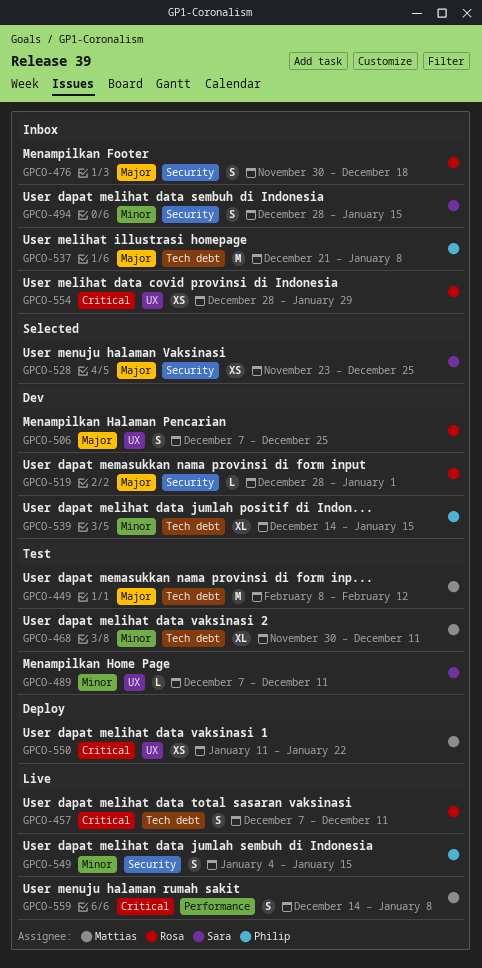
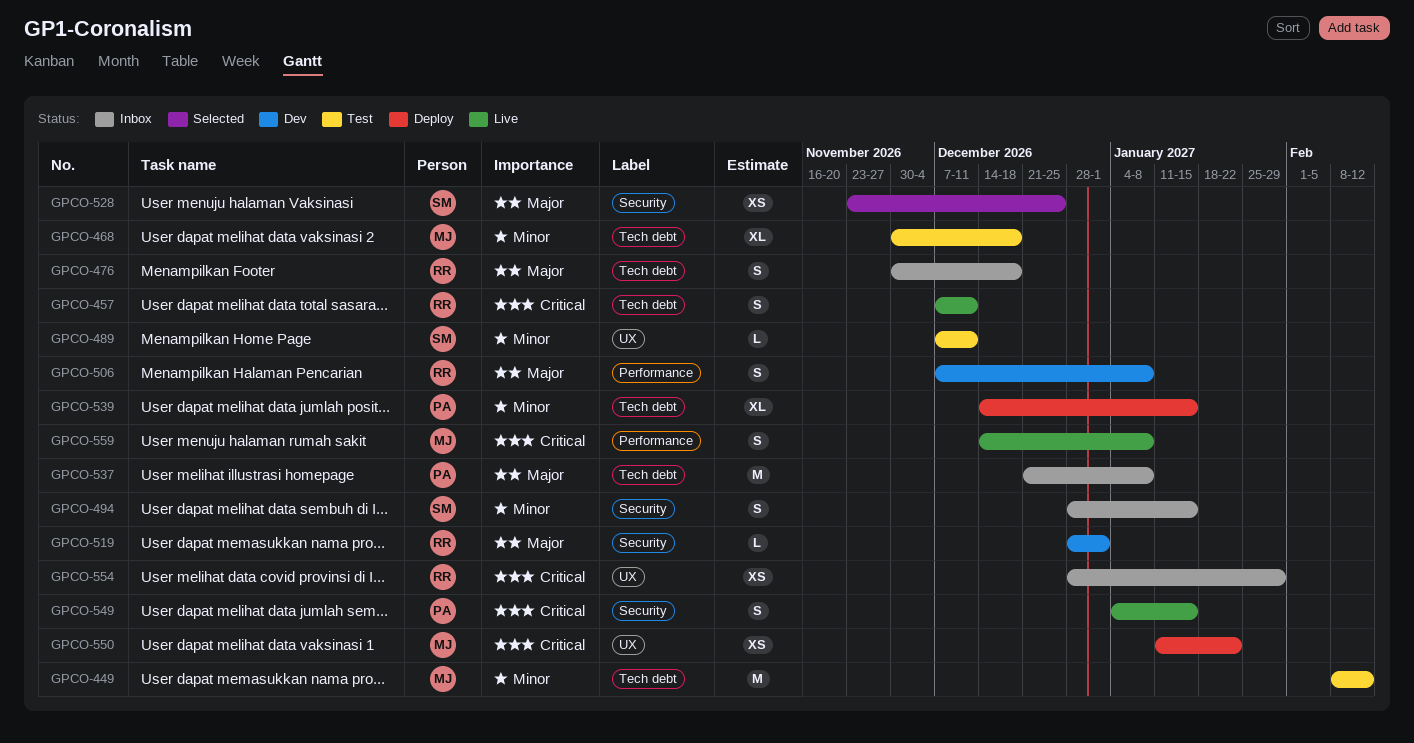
GPCO-449, priority: Major -> Minor
GPCO-468, due: Dec 11 -> Dec 18
GPCO-476, label: Security -> Tech debt
GPCO-506, label: UX -> Performance
GPCO-506, due: Dec 25 -> Jan 8
GPCO-539, status: Dev -> Deploy
GPCO-549, priority: Minor -> Critical

